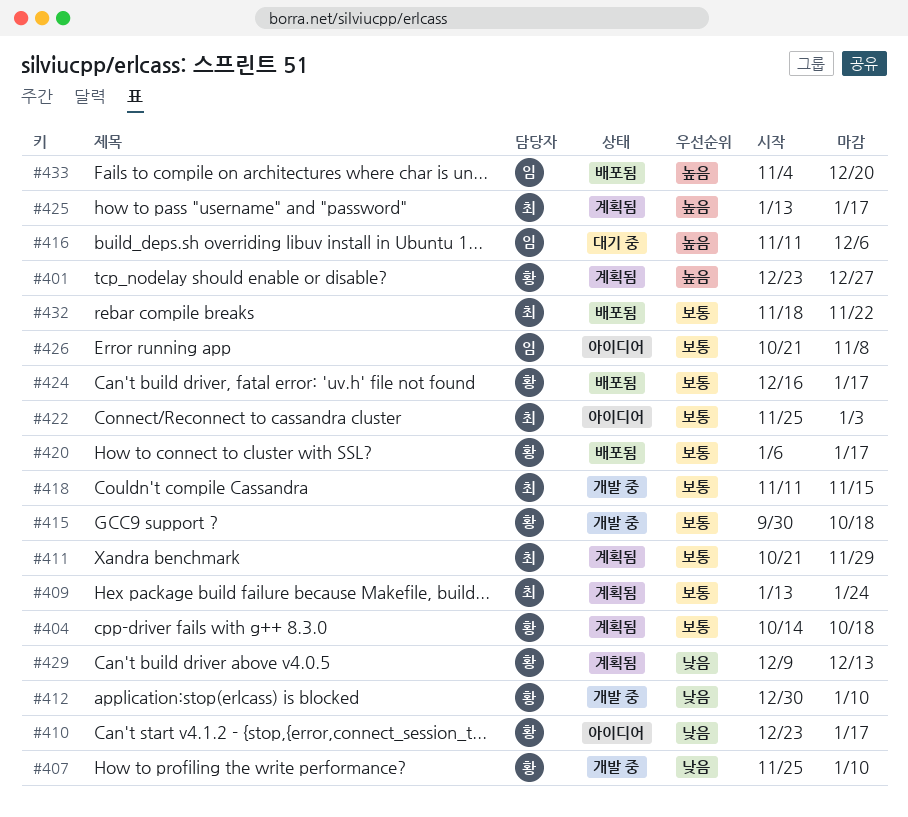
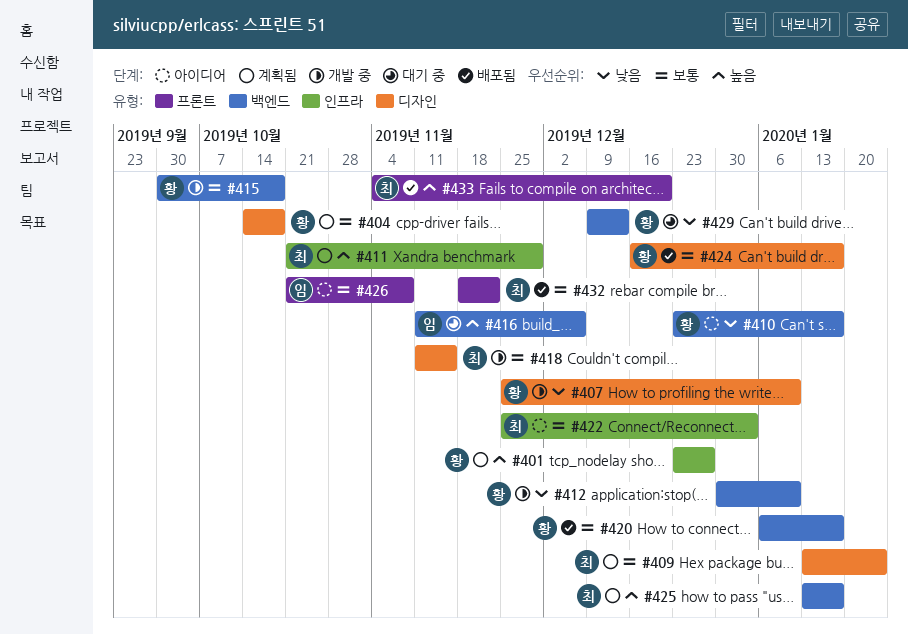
#411, priority: 보통 -> 높음
#429, status: 계획됨 -> 대기 중
#433, owner: 임 -> 최

